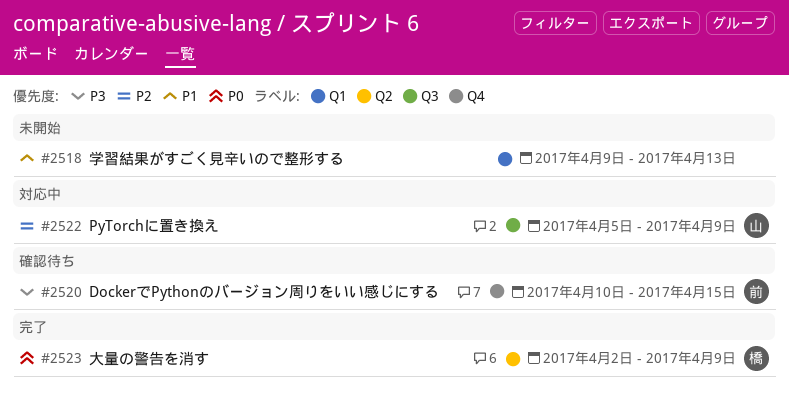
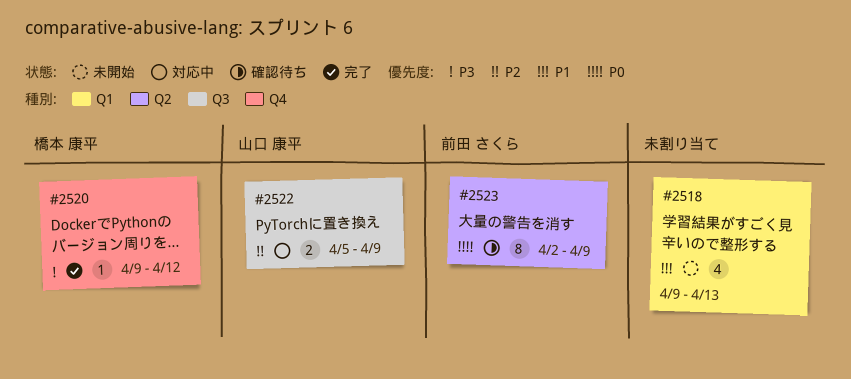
#2520, status: 確認待ち -> 完了
#2520, owner: 前田 さくら -> 橋本 康平
#2520, start: Apr 10 -> Apr 9
#2520, due: Apr 15 -> Apr 12
#2523, status: 完了 -> 確認待ち
#2523, owner: 橋本 康平 -> 前田 さくら

